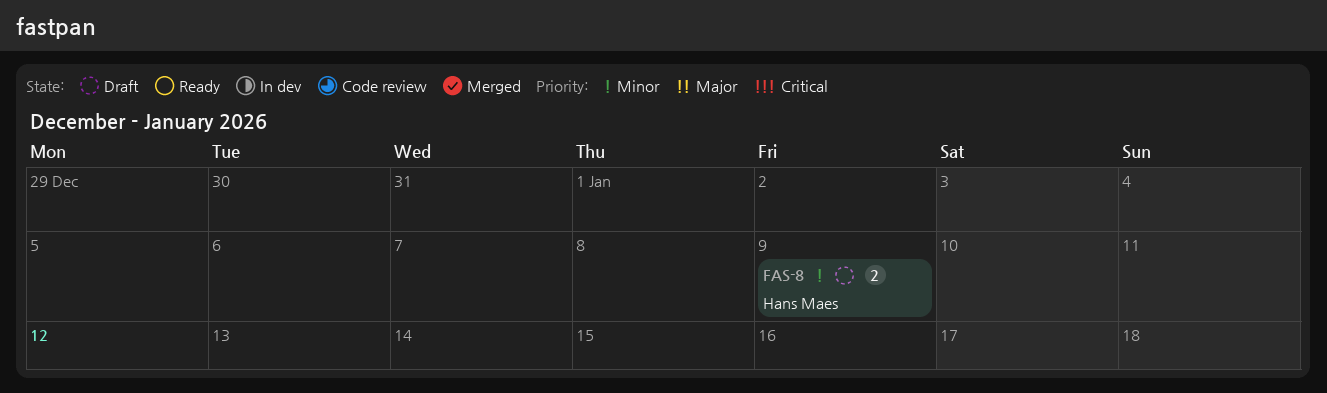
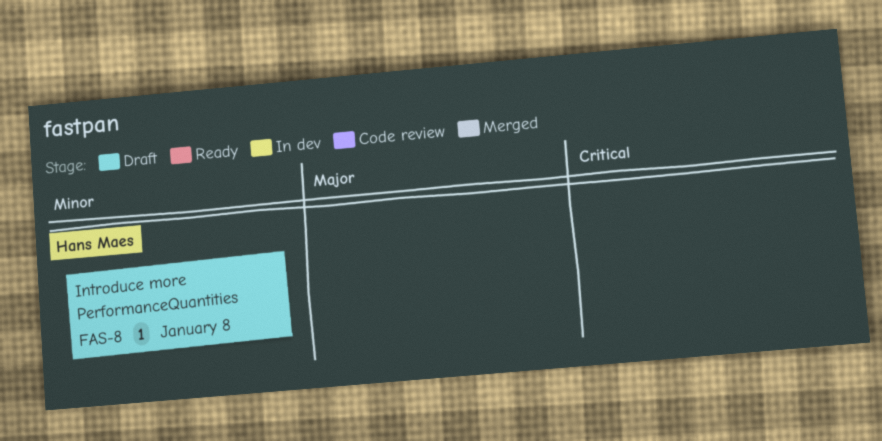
FAS-8, estimate: 2 -> 1
FAS-8, due: Jan 9 -> Jan 8

